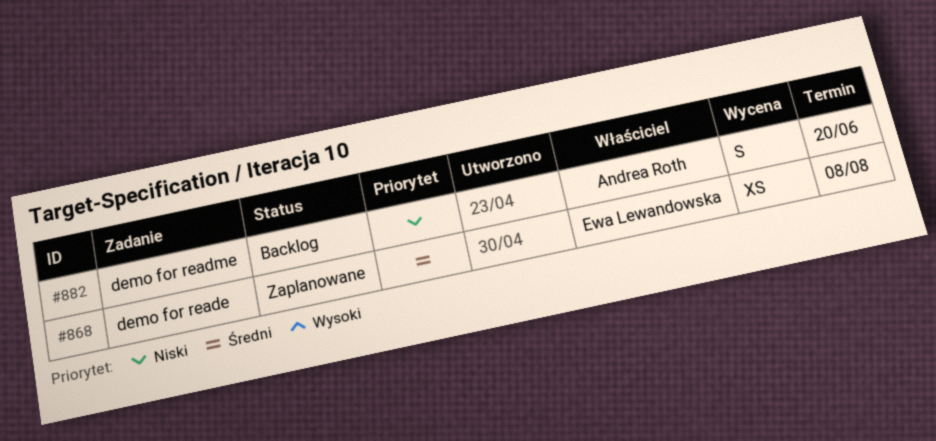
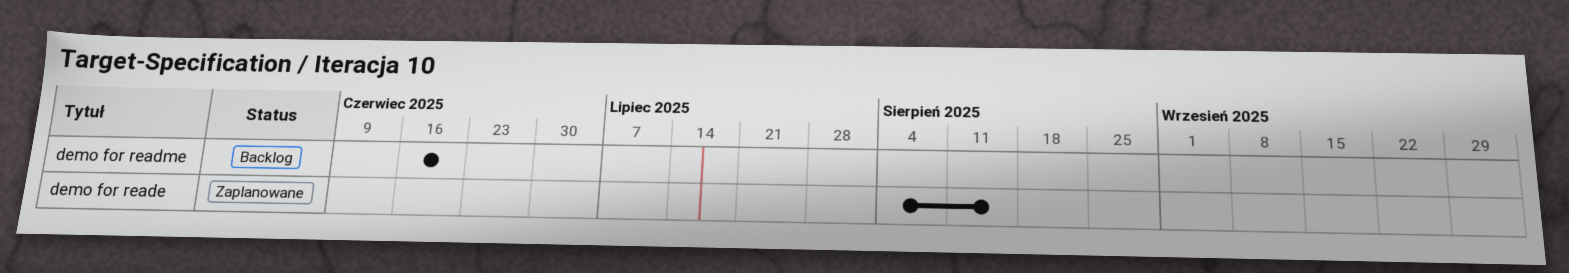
demo for reade, due: Aug 8 -> Aug 15

